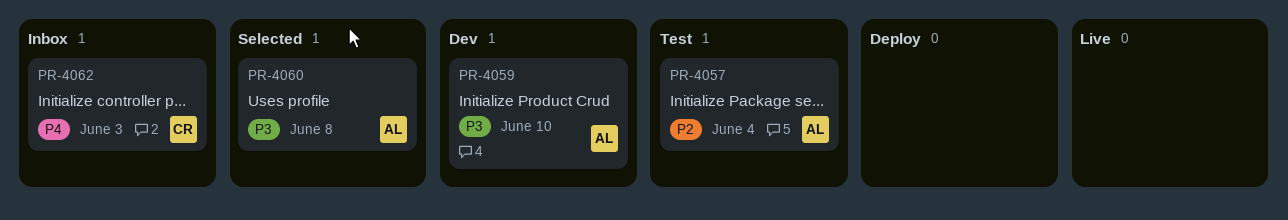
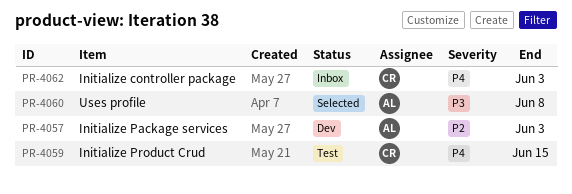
PR-4057, status: Test -> Dev
PR-4057, due: Jun 4 -> Jun 3
PR-4059, status: Dev -> Test
PR-4059, owner: AL -> CR
PR-4059, priority: P3 -> P4
PR-4059, due: Jun 10 -> Jun 15

